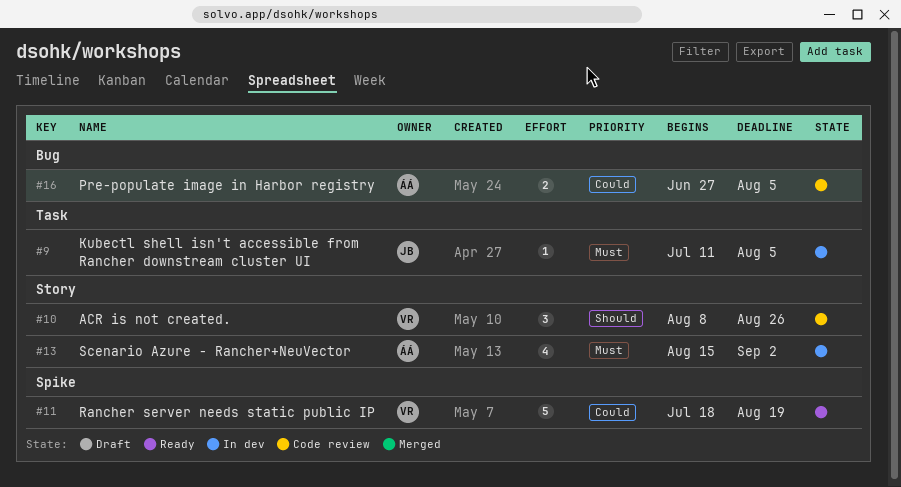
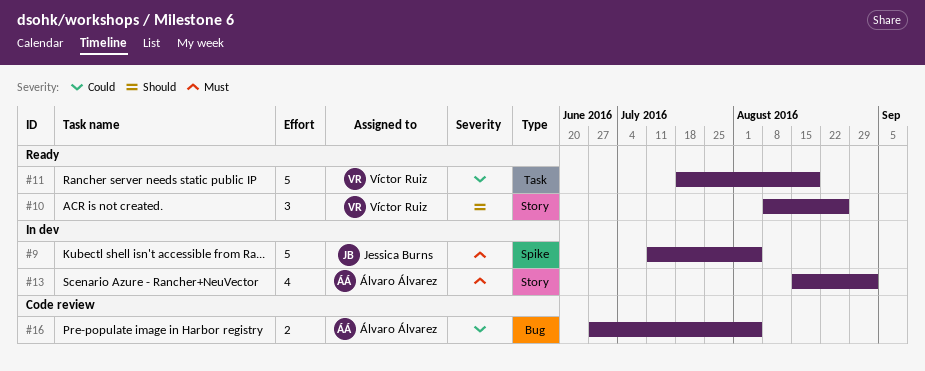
#9, label: Task -> Spike
#9, estimate: 1 -> 5
#10, status: Code review -> Ready
#11, label: Spike -> Task

